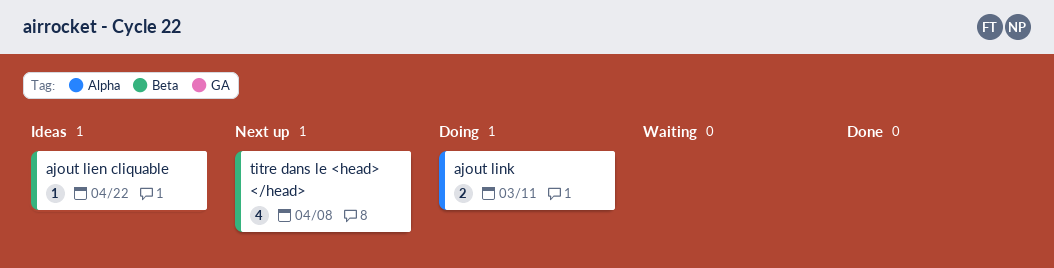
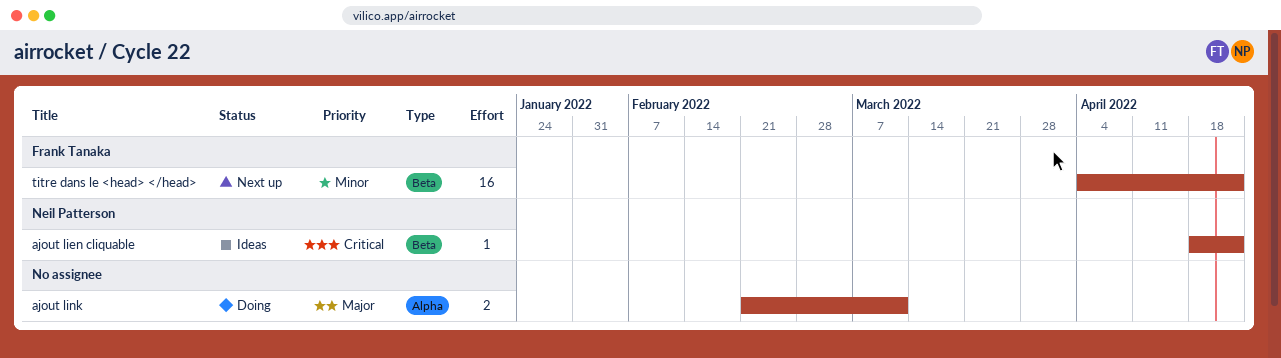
titre dans le <head> </head>, estimate: 4 -> 16
titre dans le <head> </head>, due: Apr 8 -> Apr 22

